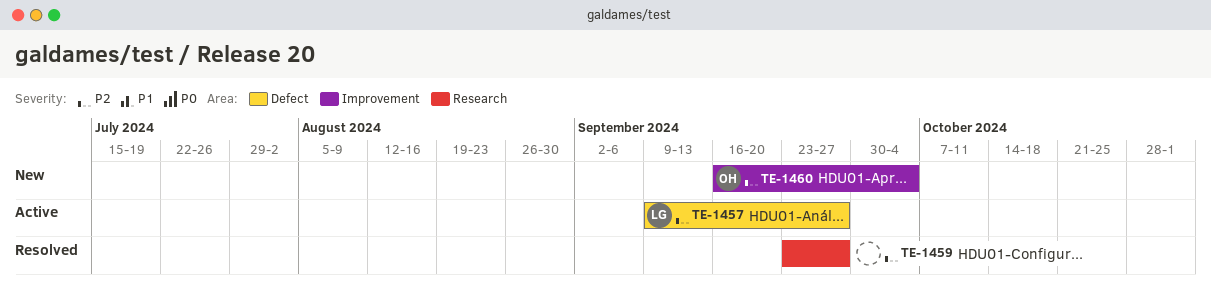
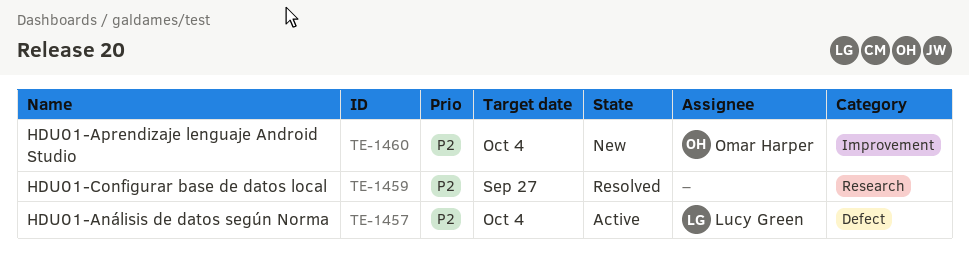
TE-1457, due: Sep 27 -> Oct 4

